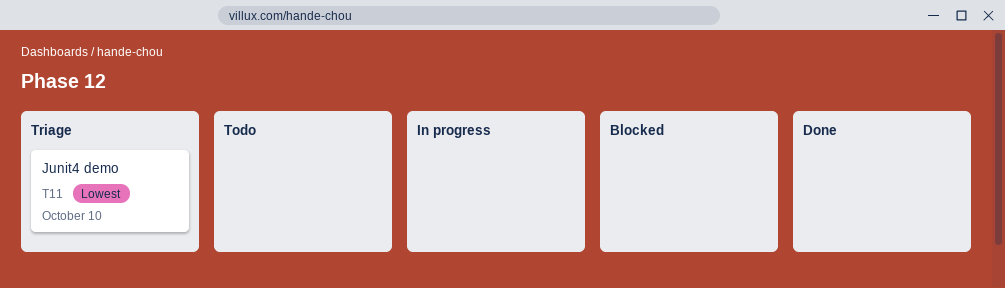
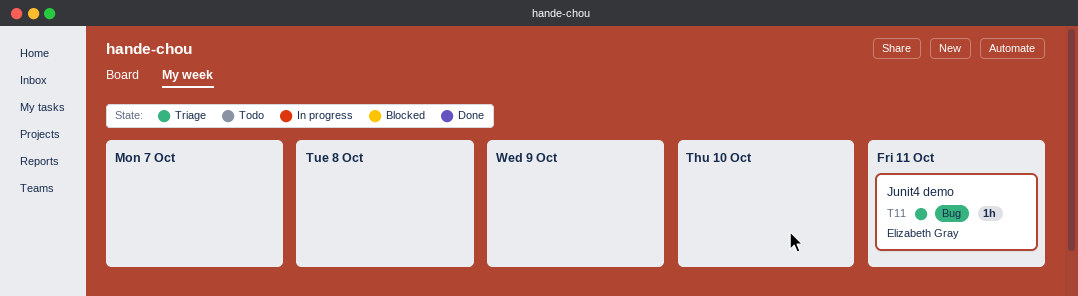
T11, due: Oct 10 -> Oct 11

